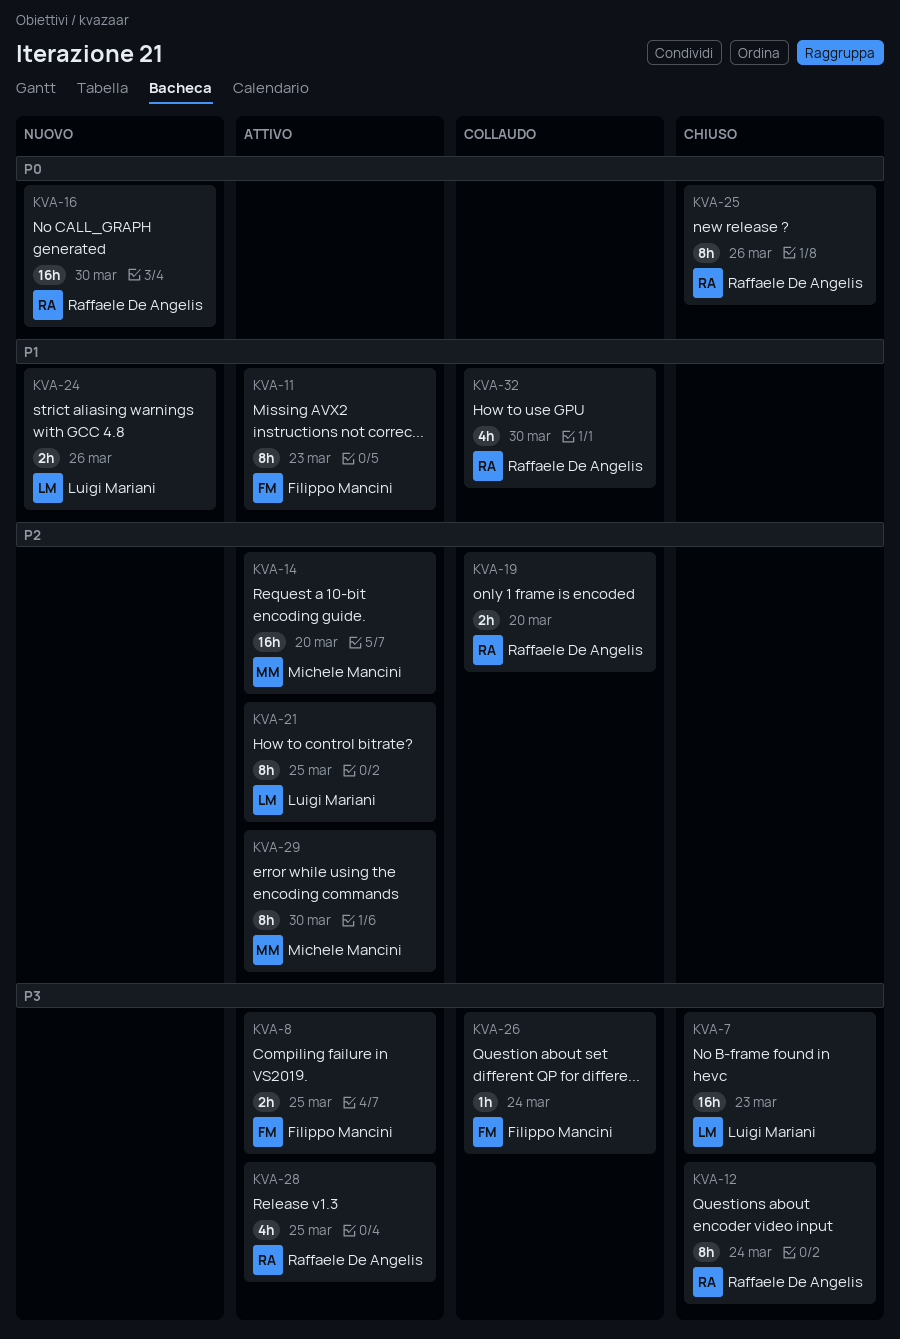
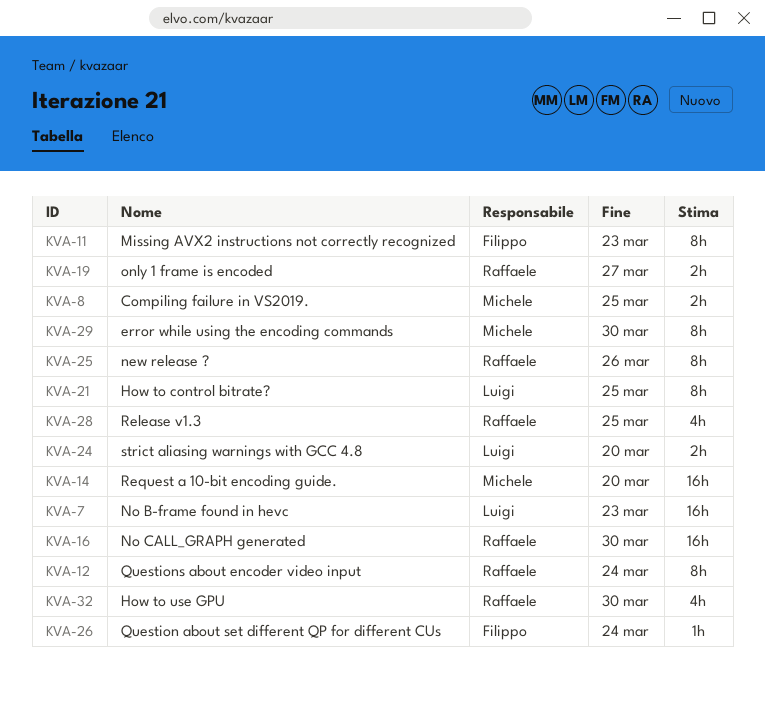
KVA-8, owner: Filippo Mancini -> Michele Mancini
KVA-19, due: Mar 20 -> Mar 27
KVA-24, due: Mar 26 -> Mar 20

